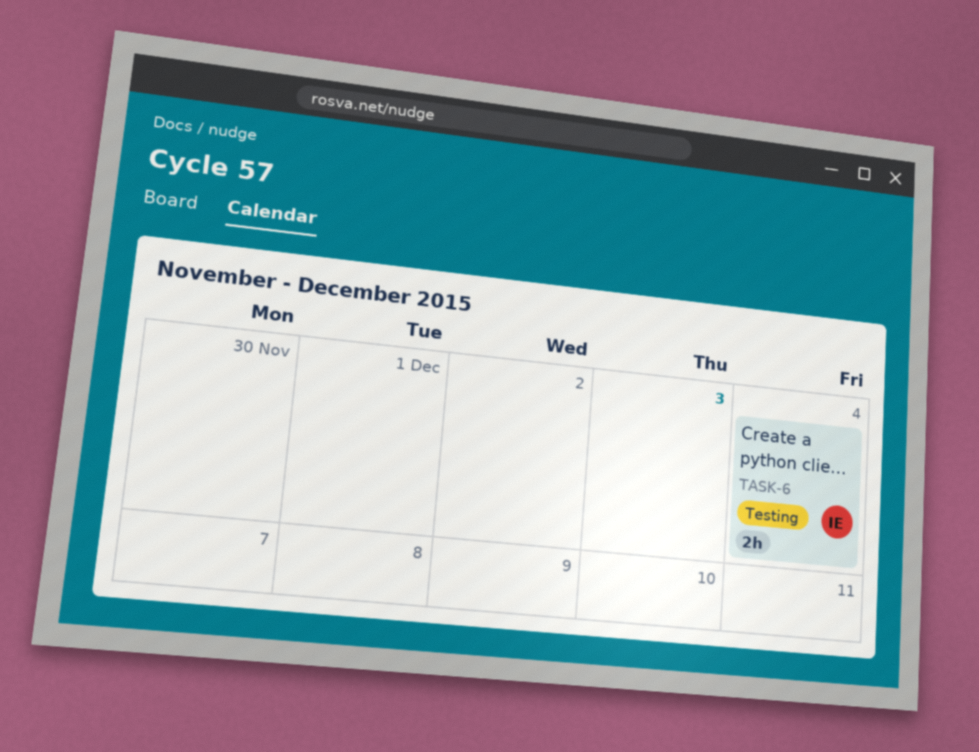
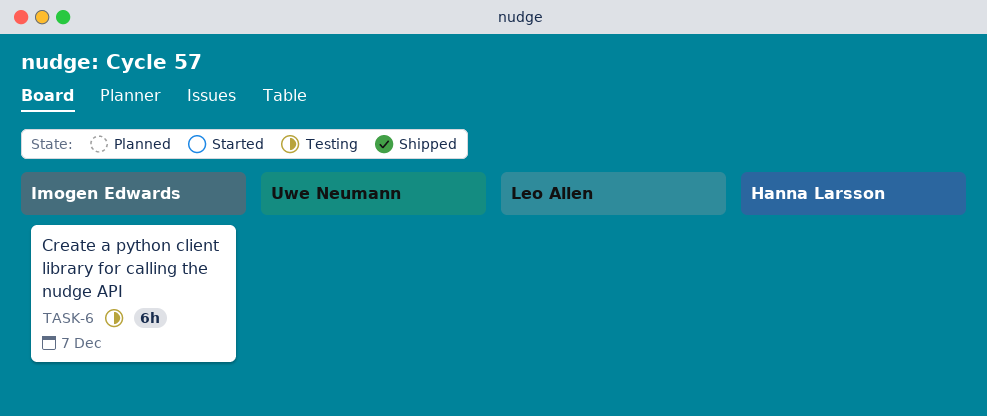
TASK-6, estimate: 2h -> 6h
TASK-6, due: Dec 4 -> Dec 7

